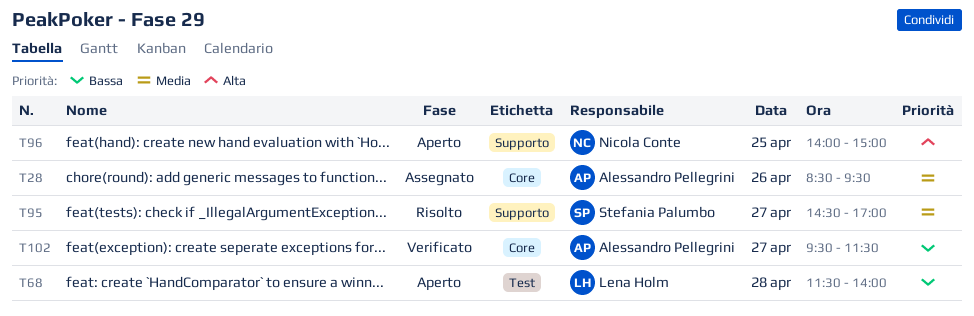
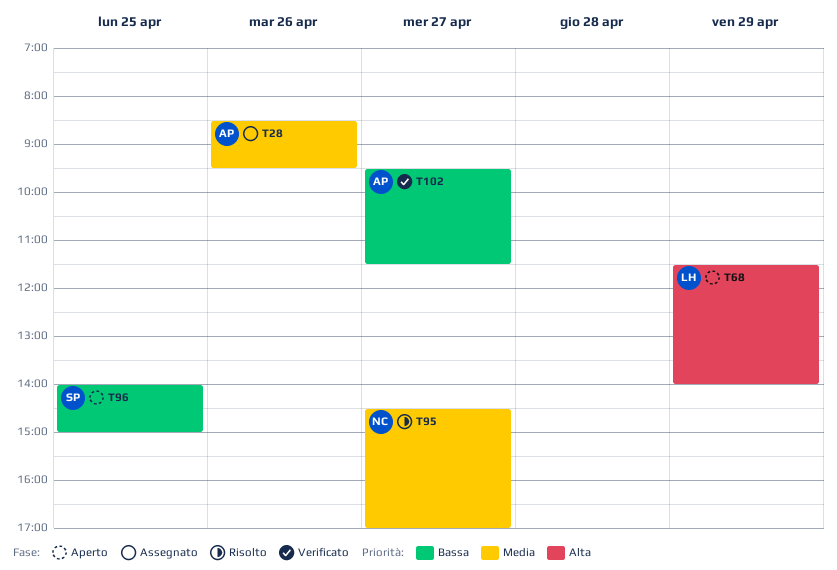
T68, priority: Bassa -> Alta
T68, day: Apr 28 -> Apr 29
T95, owner: Stefania Palumbo -> Nicola Conte
T96, owner: Nicola Conte -> Stefania Palumbo
T96, priority: Alta -> Bassa

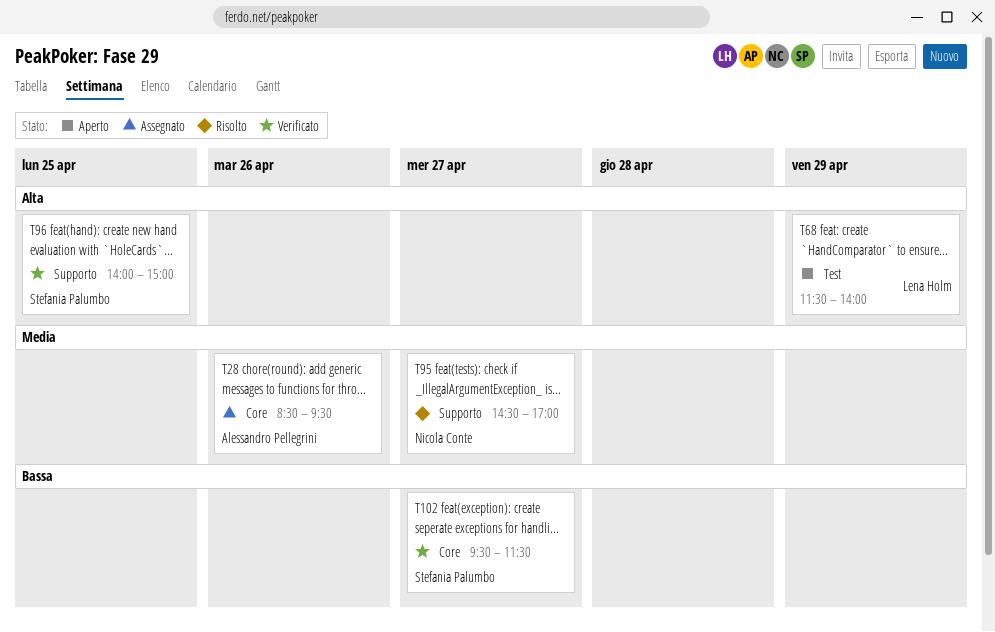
T96, status: Aperto -> Verificato
T96, priority: Bassa -> Alta
T102, owner: Alessandro Pellegrini -> Stefania Palumbo

